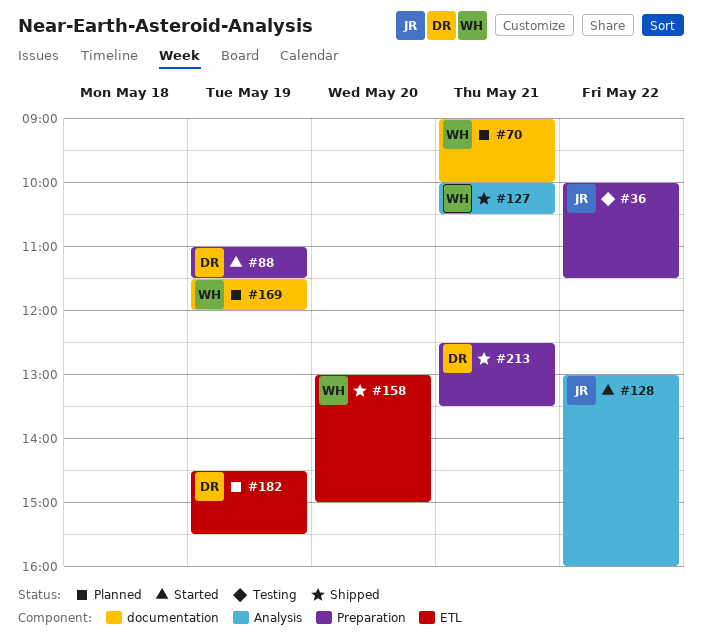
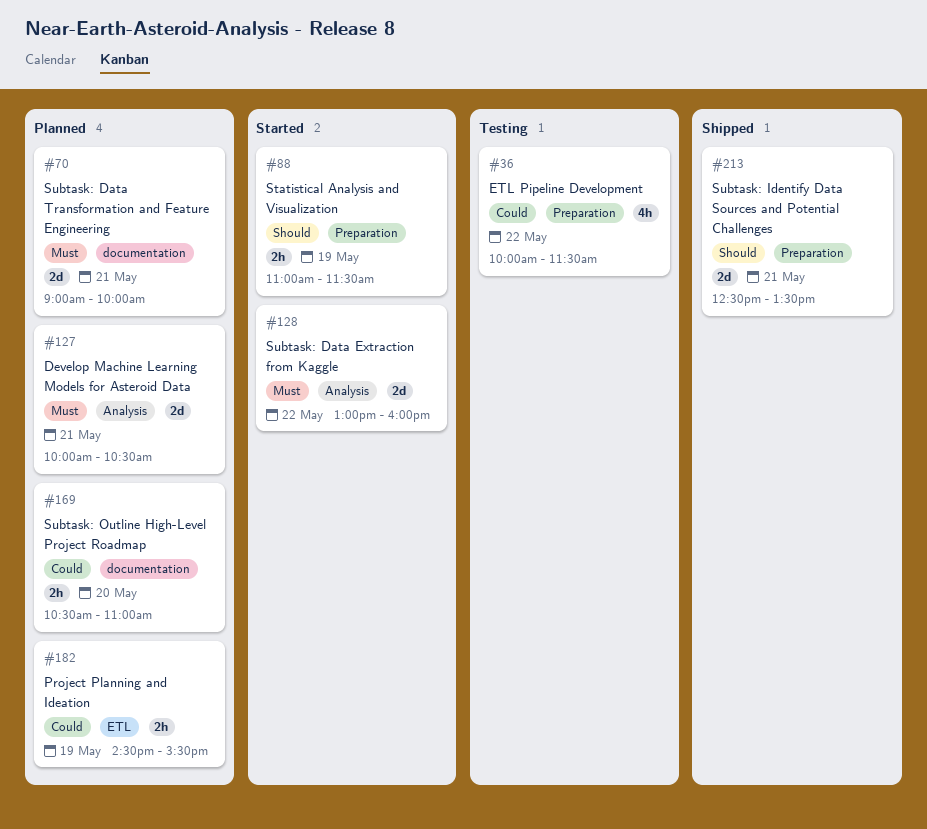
#127, status: Shipped -> Planned
#158: present -> none
#169, day: May 19 -> May 20
#169, begins: 11:30 -> 10:30
#169, ends: 12:00 -> 11:00

